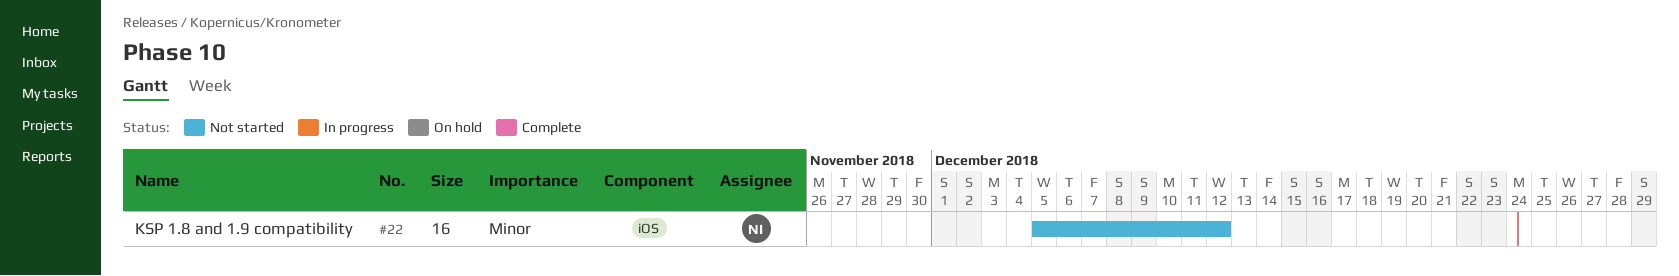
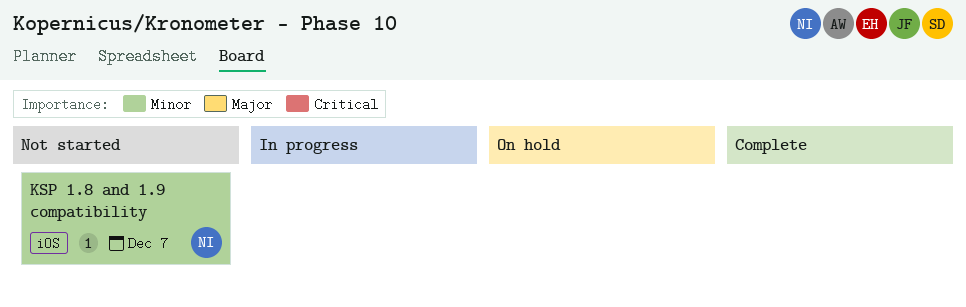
KSP 1.8 and 1.9 compatibility, estimate: 16 -> 1
KSP 1.8 and 1.9 compatibility, due: Dec 12 -> Dec 7

